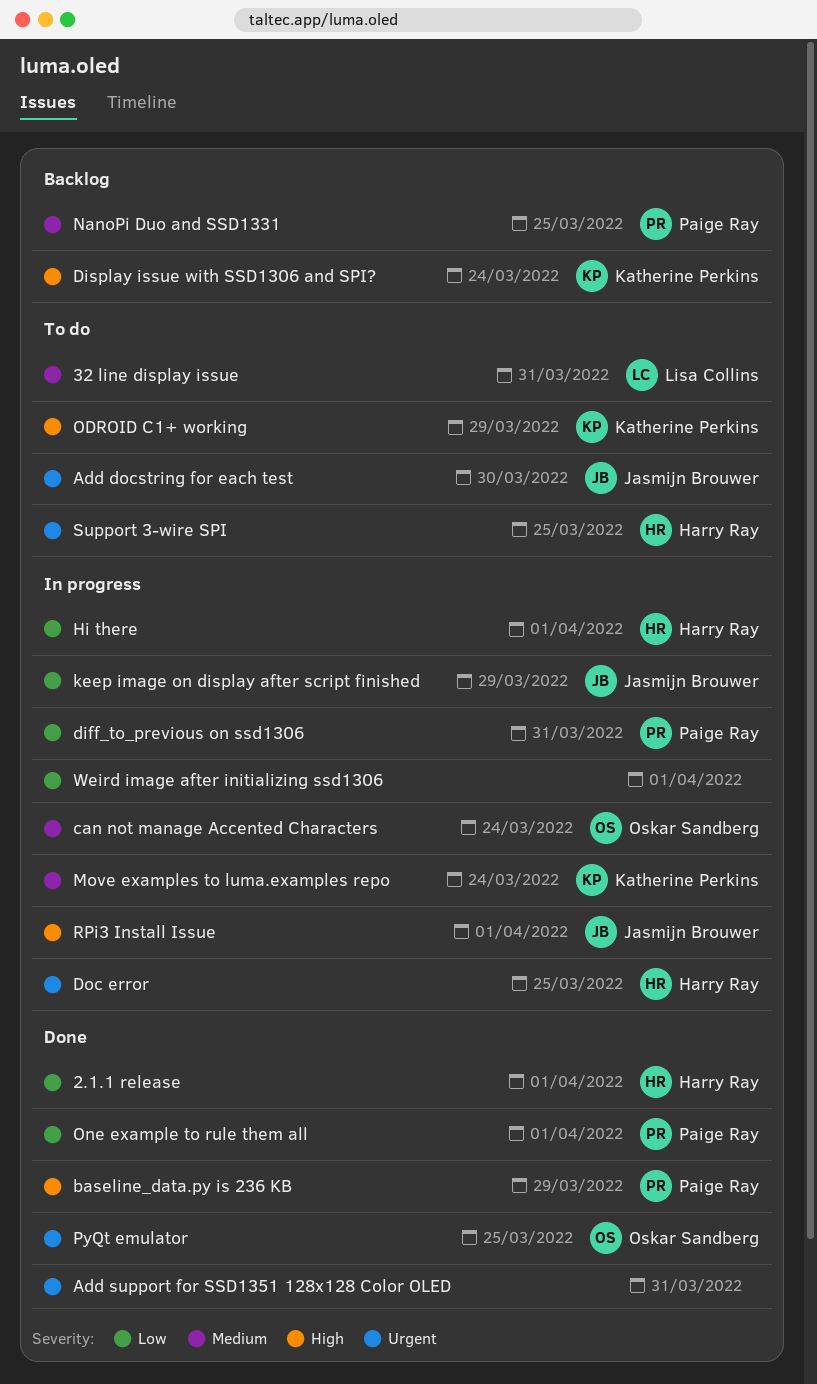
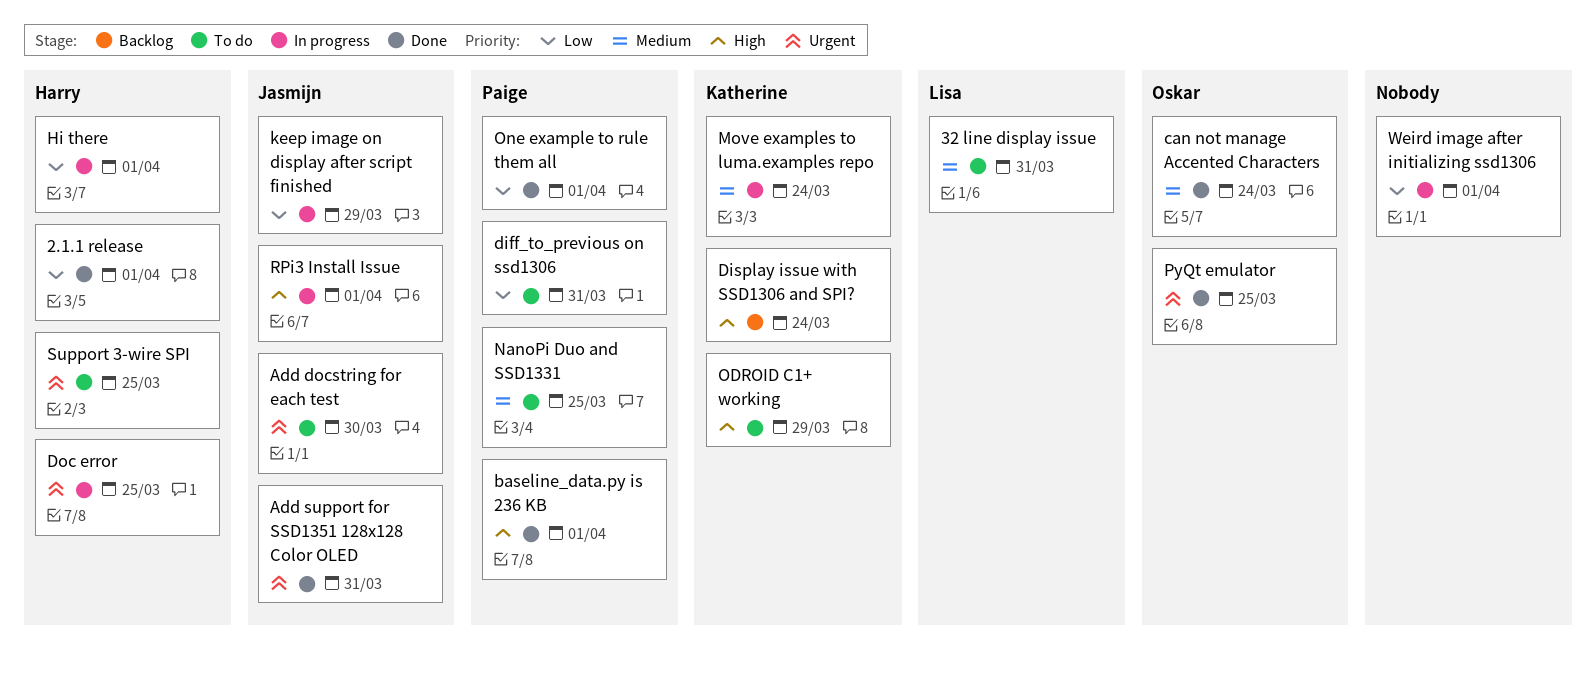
Add support for SSD1351 128x128 Color OLED, owner: none -> Jasmijn Brouwer
baseline_data.py is 236 KB, due: Mar 29 -> Apr 1
can not manage Accented Characters, status: In progress -> Done
diff_to_previous on ssd1306, status: In progress -> To do
NanoPi Duo and SSD1331, status: Backlog -> To do

